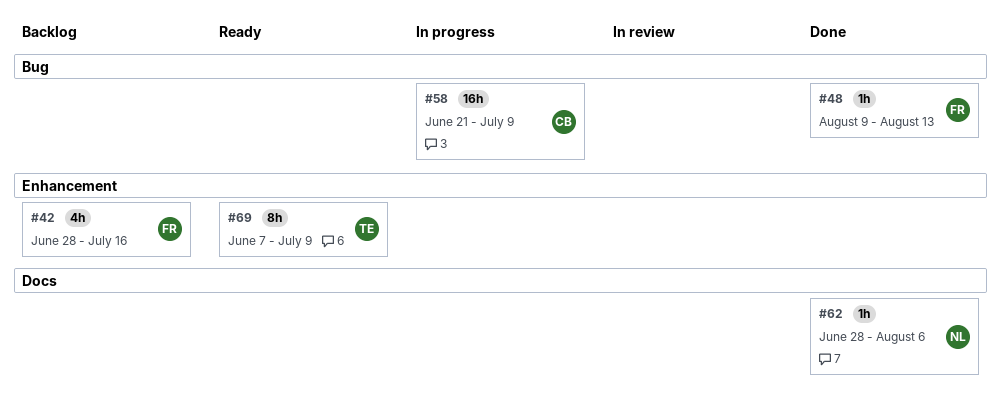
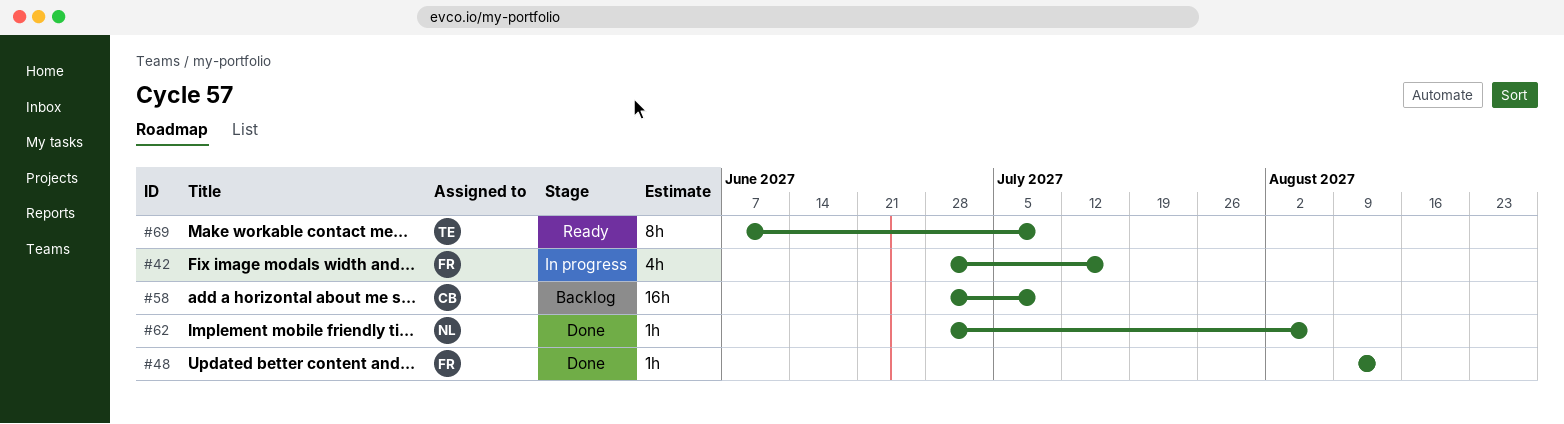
#42, status: Backlog -> In progress
#58, status: In progress -> Backlog
#58, start: Jun 21 -> Jun 28

